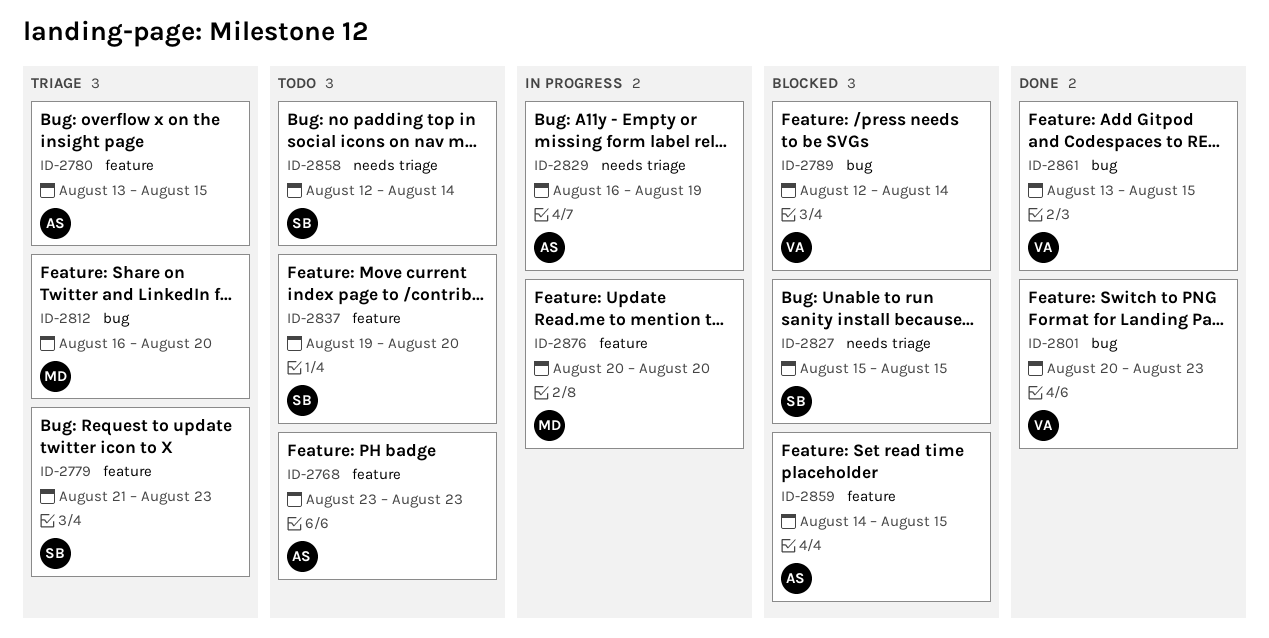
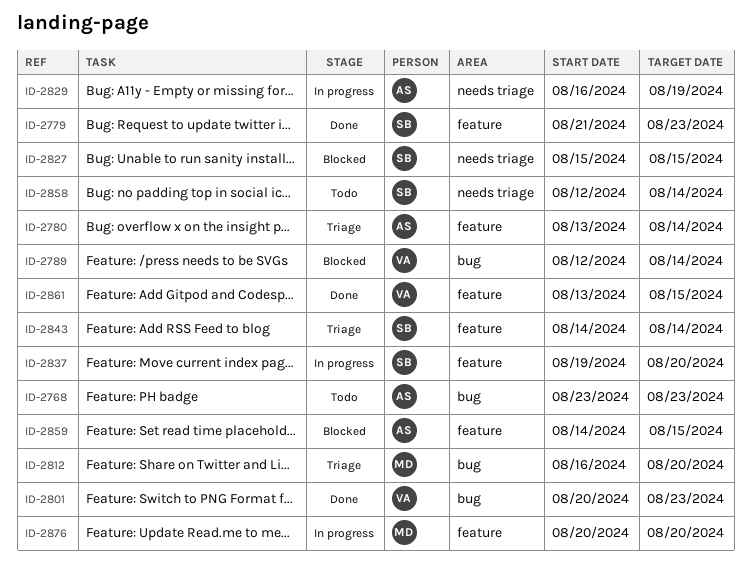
ID-2768, label: feature -> bug
ID-2779, status: Triage -> Done
ID-2780, due: Aug 15 -> Aug 14
ID-2837, status: Todo -> In progress
ID-2843: none -> present
ID-2861, label: bug -> feature

